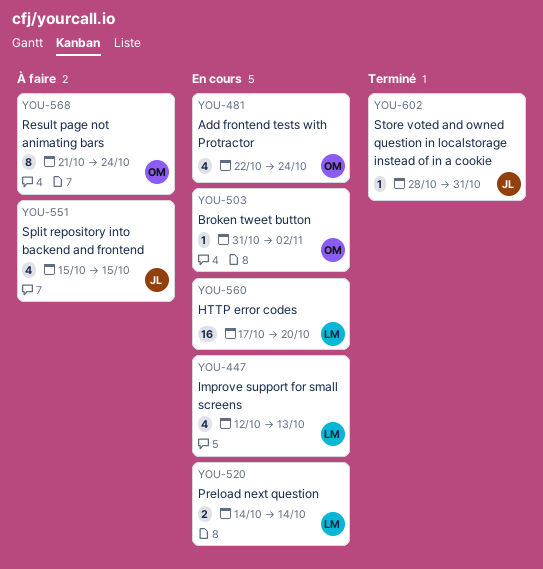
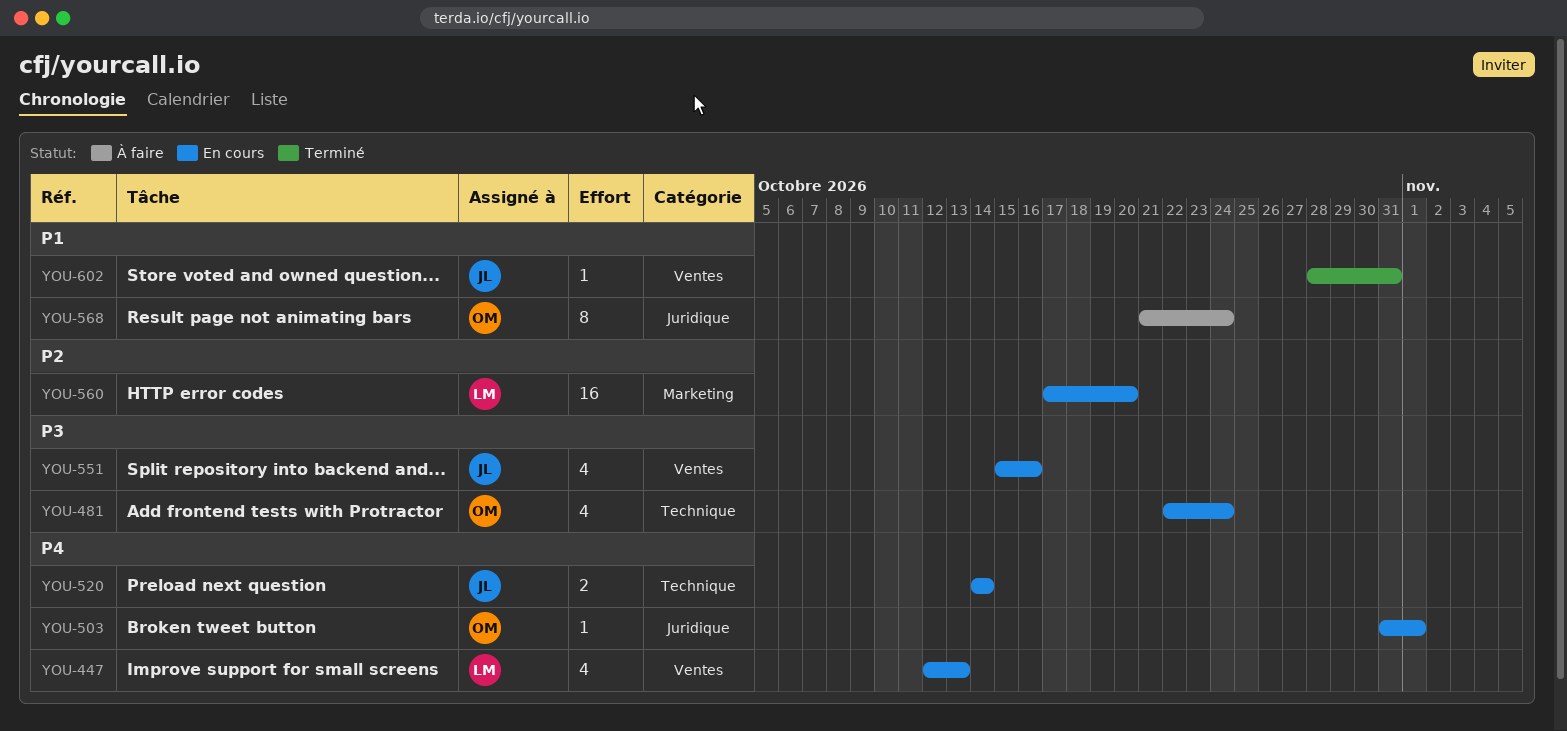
YOU-503, due: Nov 2 -> Nov 1
YOU-520, owner: LM -> JL
YOU-551, status: À faire -> En cours
YOU-551, due: Oct 15 -> Oct 16

